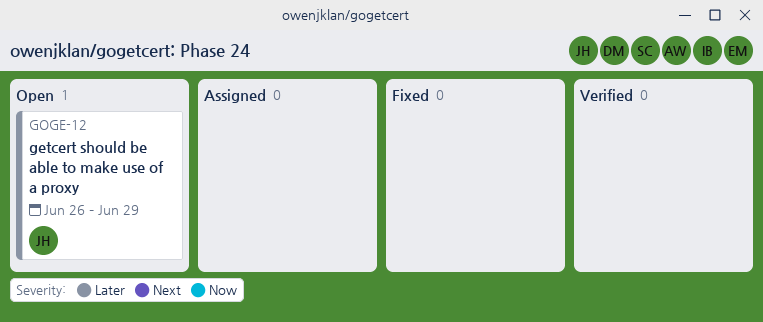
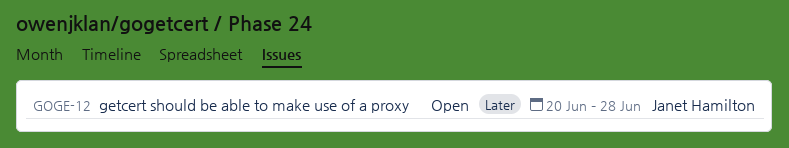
GOGE-12, start: Jun 26 -> Jun 20
GOGE-12, due: Jun 29 -> Jun 28

